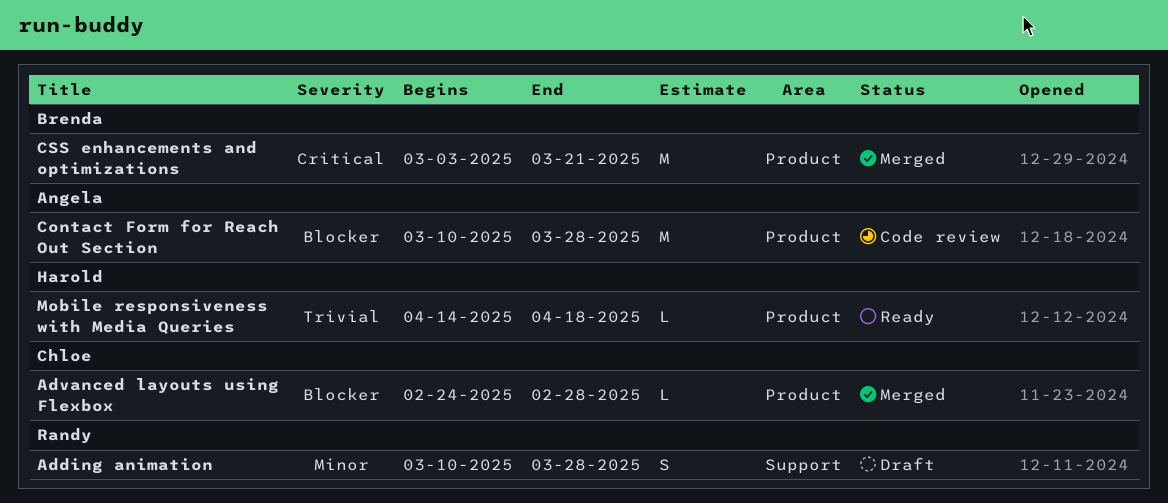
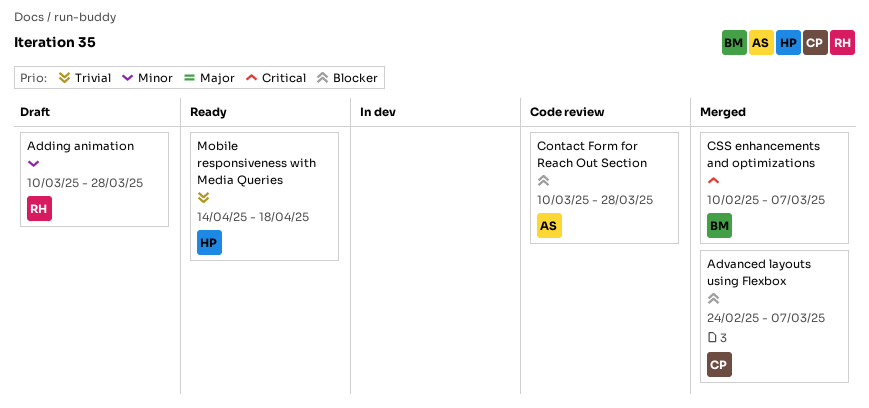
Advanced layouts using Flexbox, due: Feb 28 -> Mar 7
CSS enhancements and optimizations, start: Mar 3 -> Feb 10
CSS enhancements and optimizations, due: Mar 21 -> Mar 7

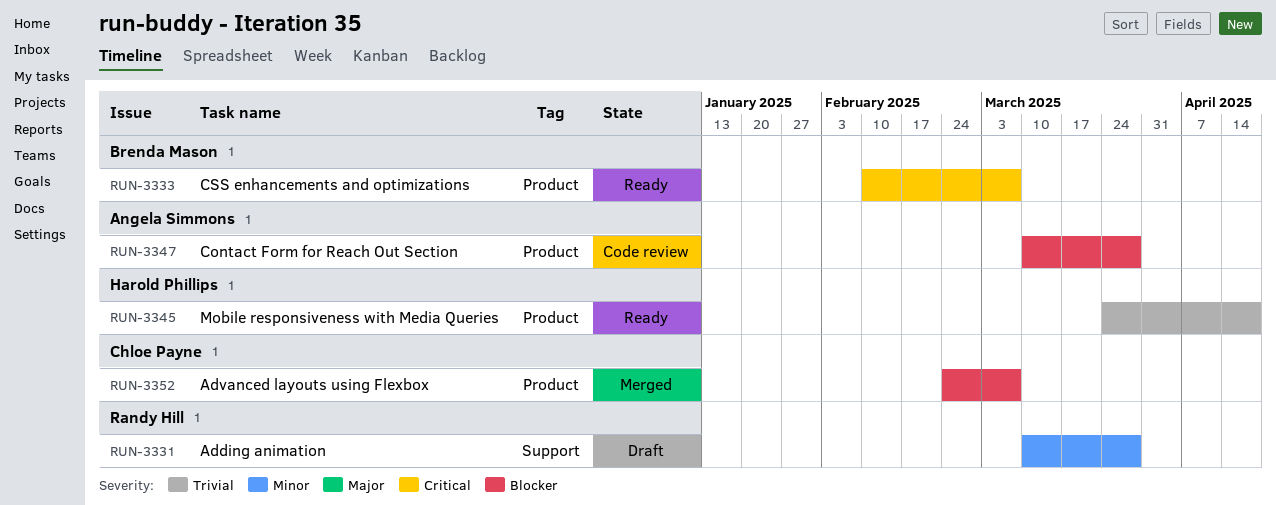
CSS enhancements and optimizations, status: Merged -> Ready
Mobile responsiveness with Media Queries, start: Apr 14 -> Mar 24

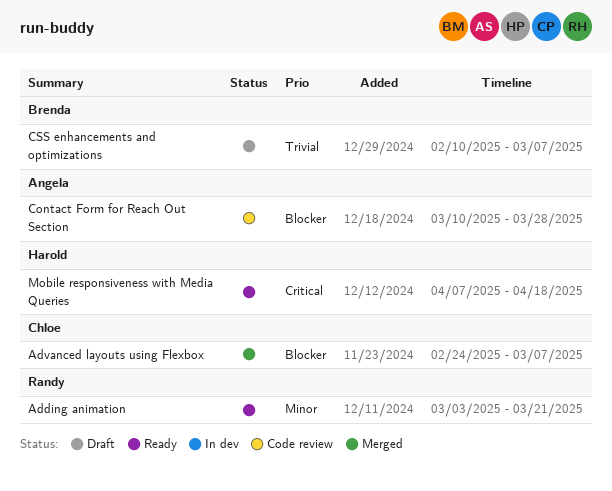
Adding animation, status: Draft -> Ready
Adding animation, start: Mar 10 -> Mar 3
Adding animation, due: Mar 28 -> Mar 21
CSS enhancements and optimizations, status: Ready -> Draft
CSS enhancements and optimizations, priority: Critical -> Trivial
Mobile responsiveness with Media Queries, priority: Trivial -> Critical
Mobile responsiveness with Media Queries, start: Mar 24 -> Apr 7

